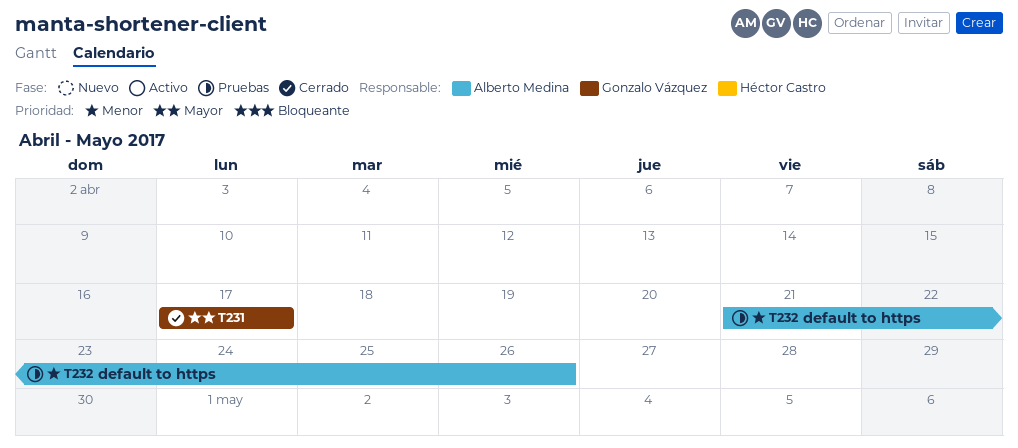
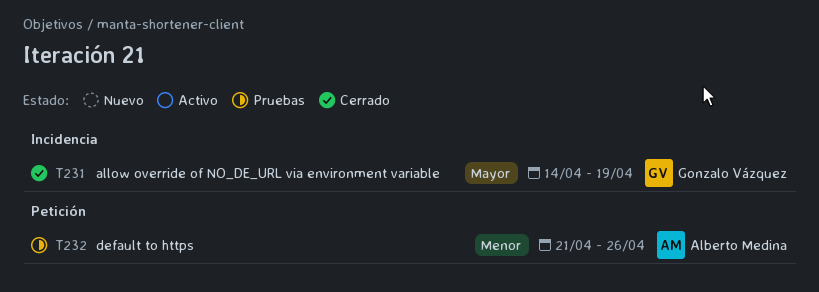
T231, start: Apr 17 -> Apr 14
T231, due: Apr 17 -> Apr 19

